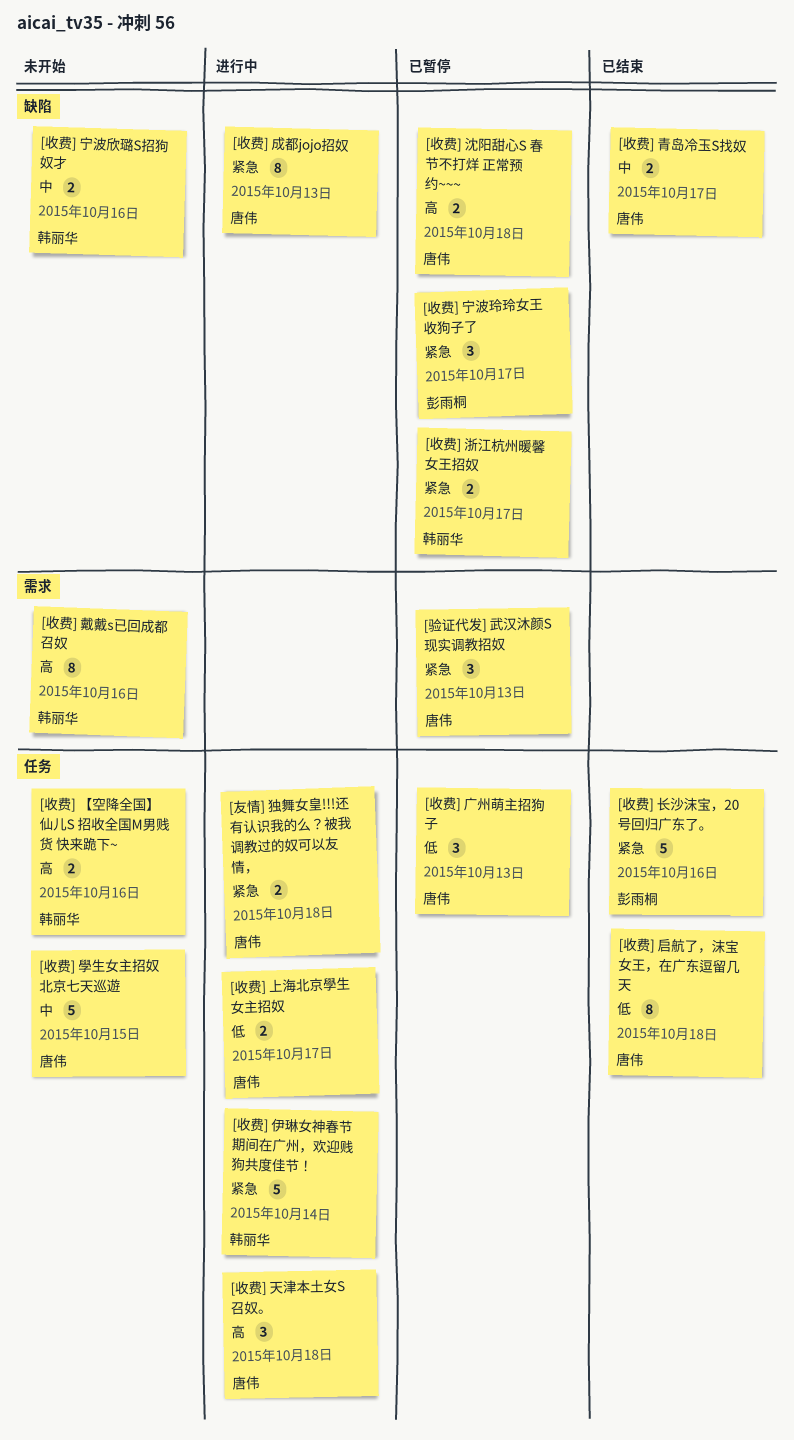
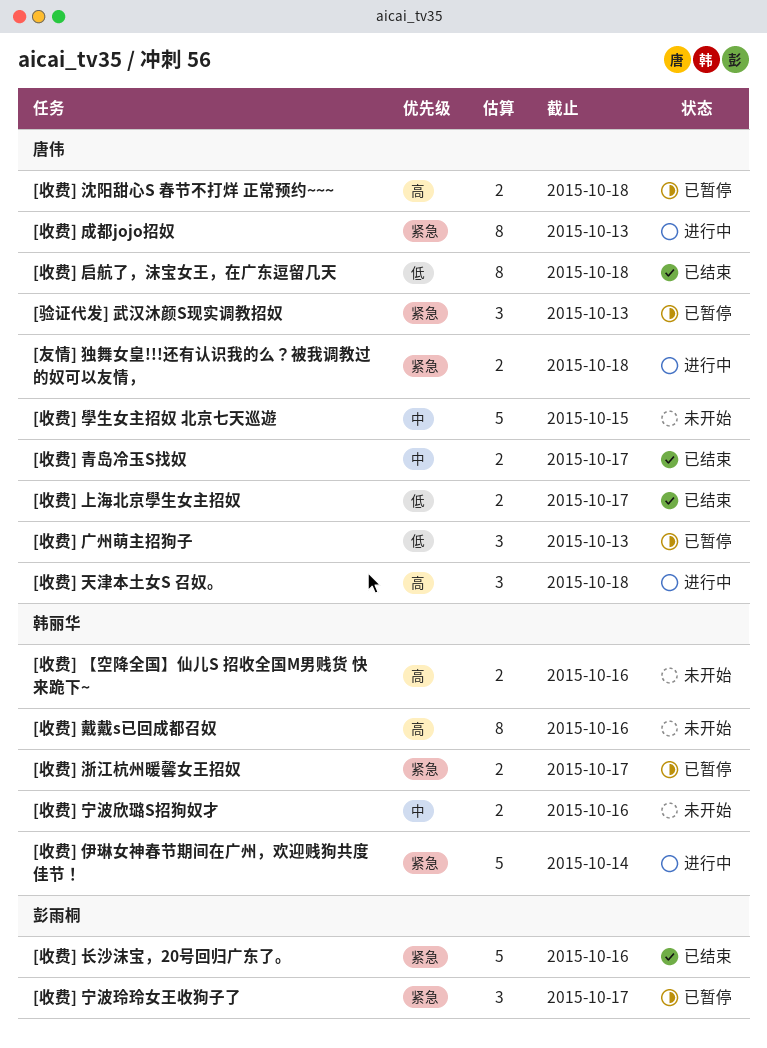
[收费] 上海北京學生女主招奴, status: 进行中 -> 已结束

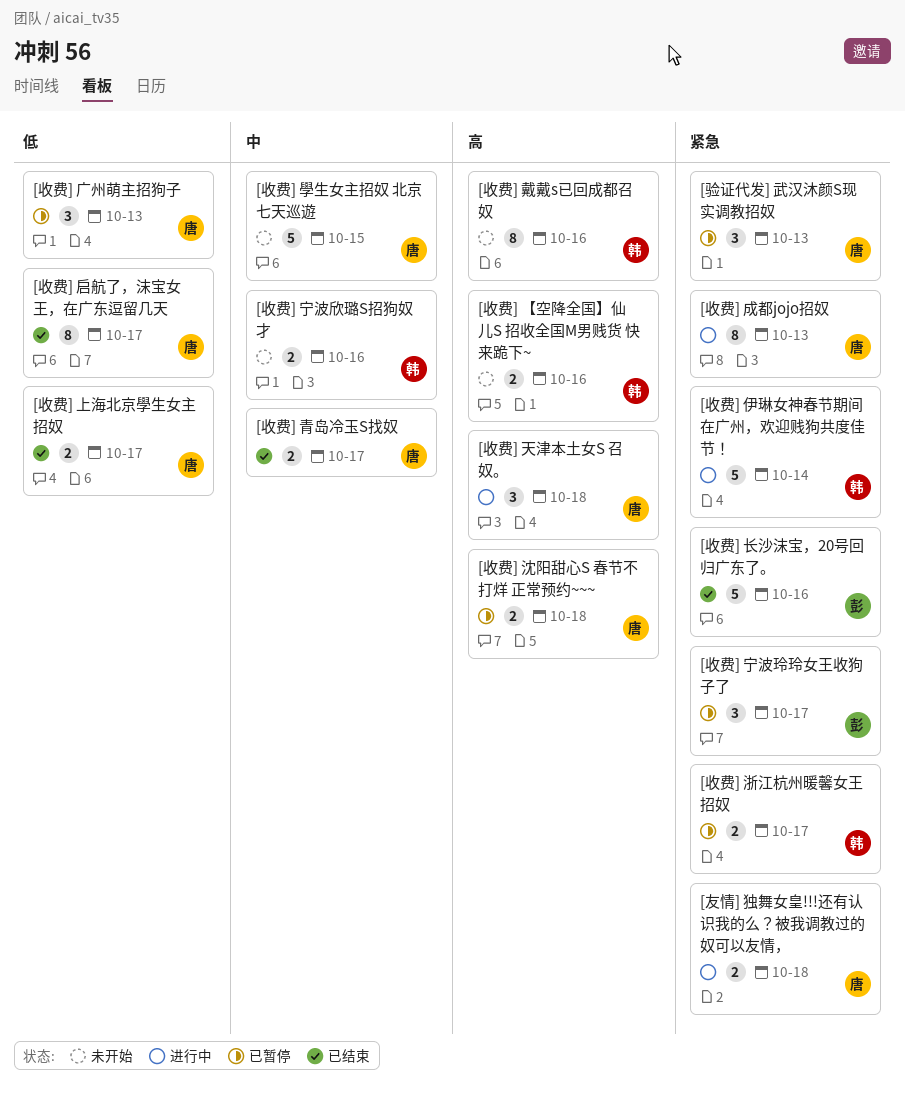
[收费] 启航了，沫宝女王，在广东逗留几天, due: Oct 18 -> Oct 17

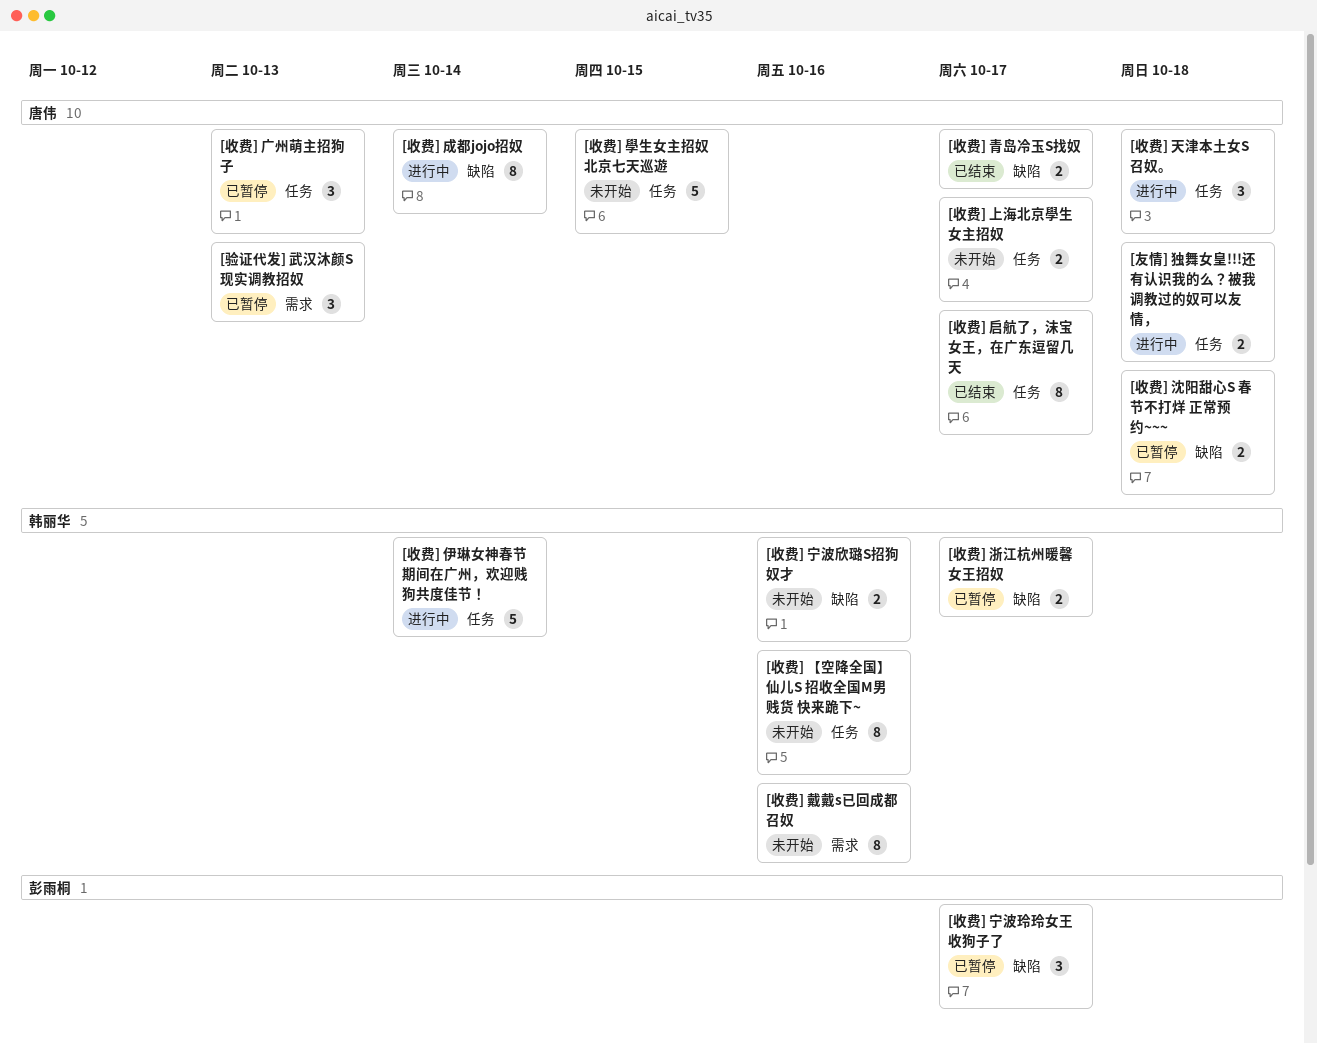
[收费] 【空降全国】仙儿S 招收全国M男贱货 快来跪下~, estimate: 2 -> 8
[收费] 上海北京學生女主招奴, status: 已结束 -> 未开始
[收费] 成都jojo招奴, due: Oct 13 -> Oct 14
[收费] 长沙沫宝，20号回归广东了。: present -> none

